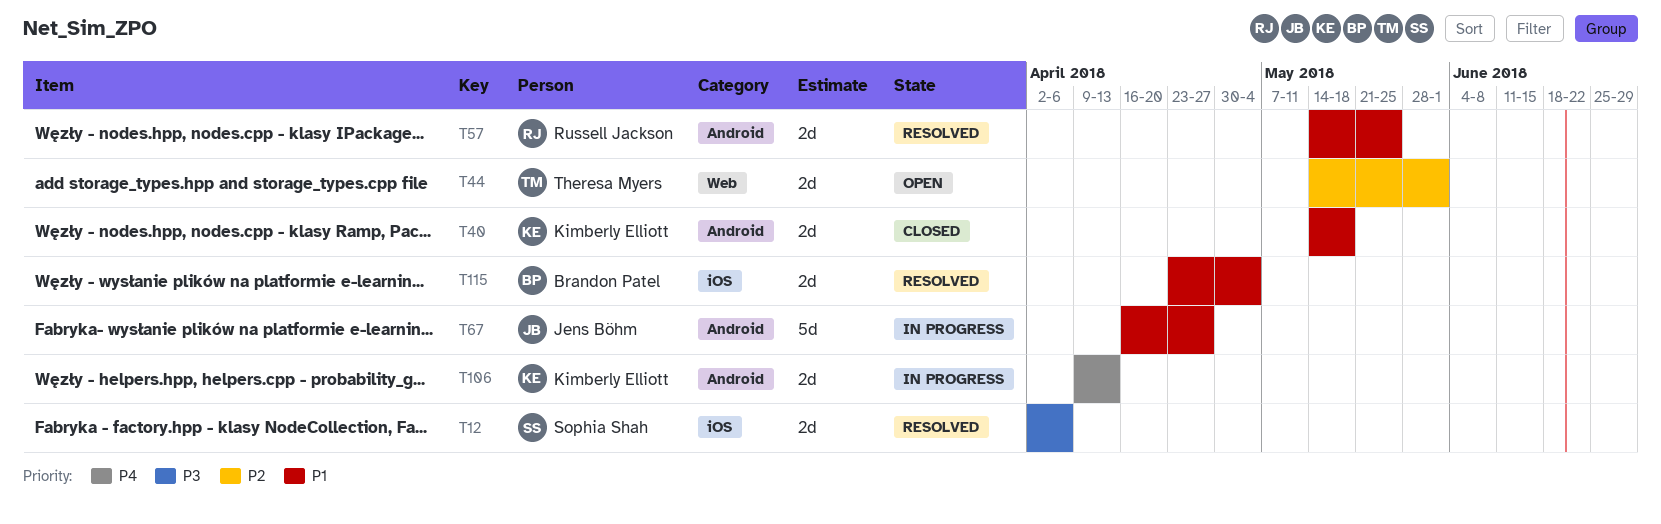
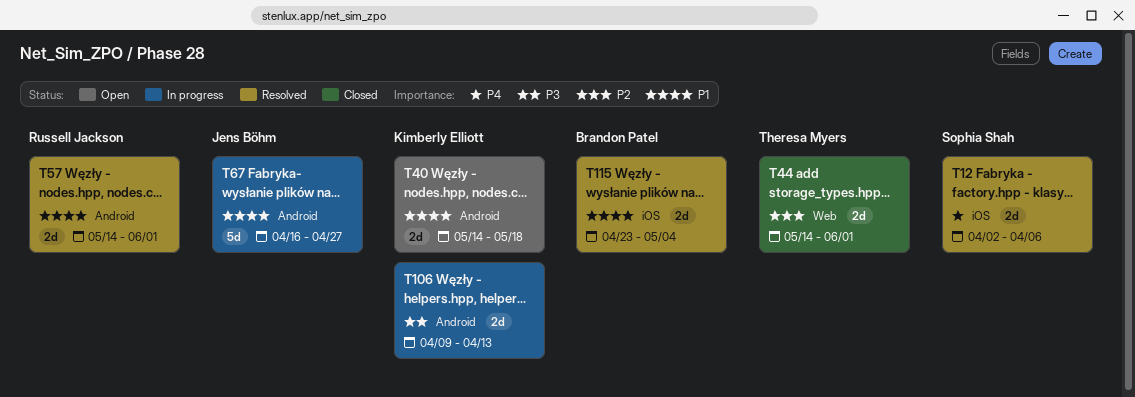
T12, priority: P3 -> P4
T40, status: Closed -> Open
T44, status: Open -> Closed
T57, due: May 25 -> Jun 1
T106, priority: P4 -> P3

